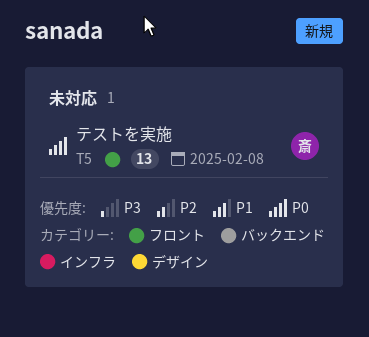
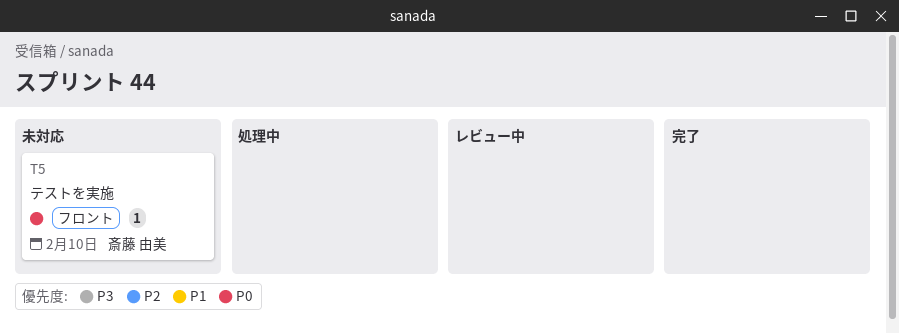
T5, estimate: 13 -> 1
T5, due: Feb 8 -> Feb 10

